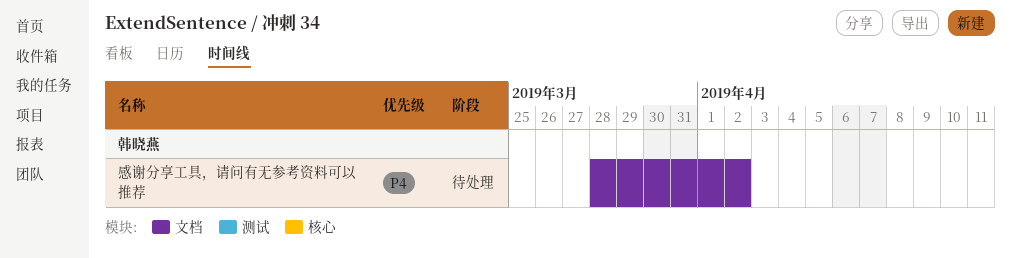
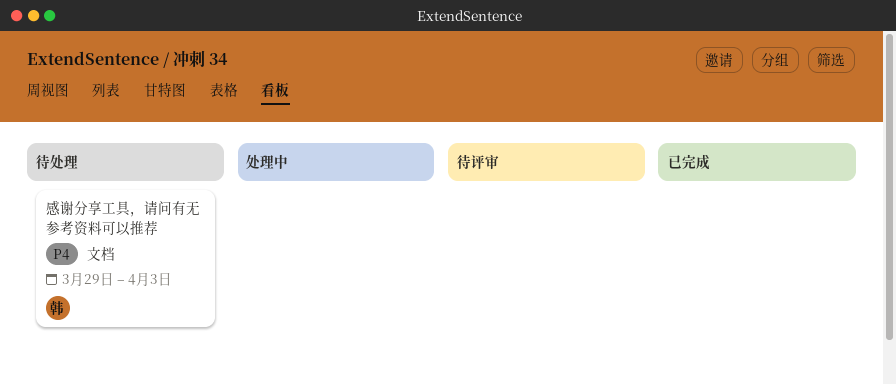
感谢分享工具，请问有无参考资料可以推荐, start: Mar 28 -> Mar 29
感谢分享工具，请问有无参考资料可以推荐, due: Apr 2 -> Apr 3

